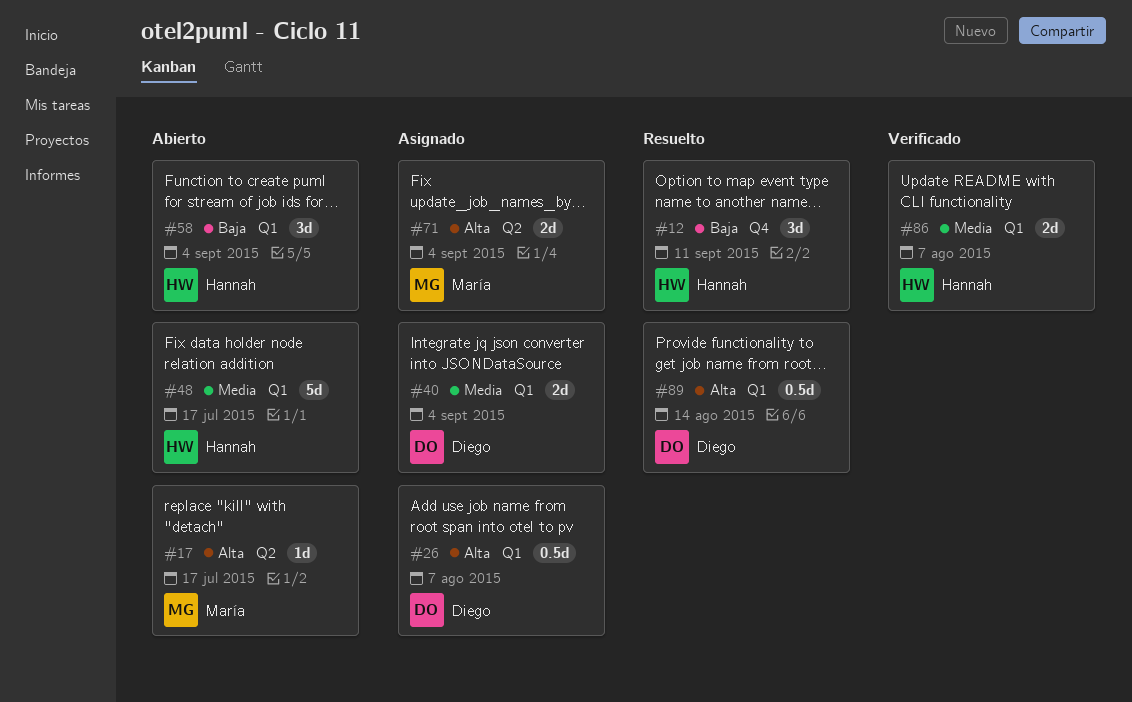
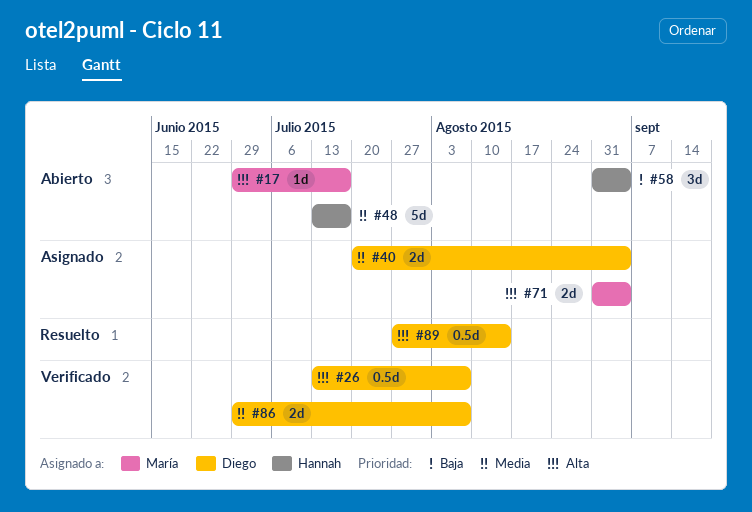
#12: present -> none
#26, status: Asignado -> Verificado
#86, owner: Hannah -> Diego

